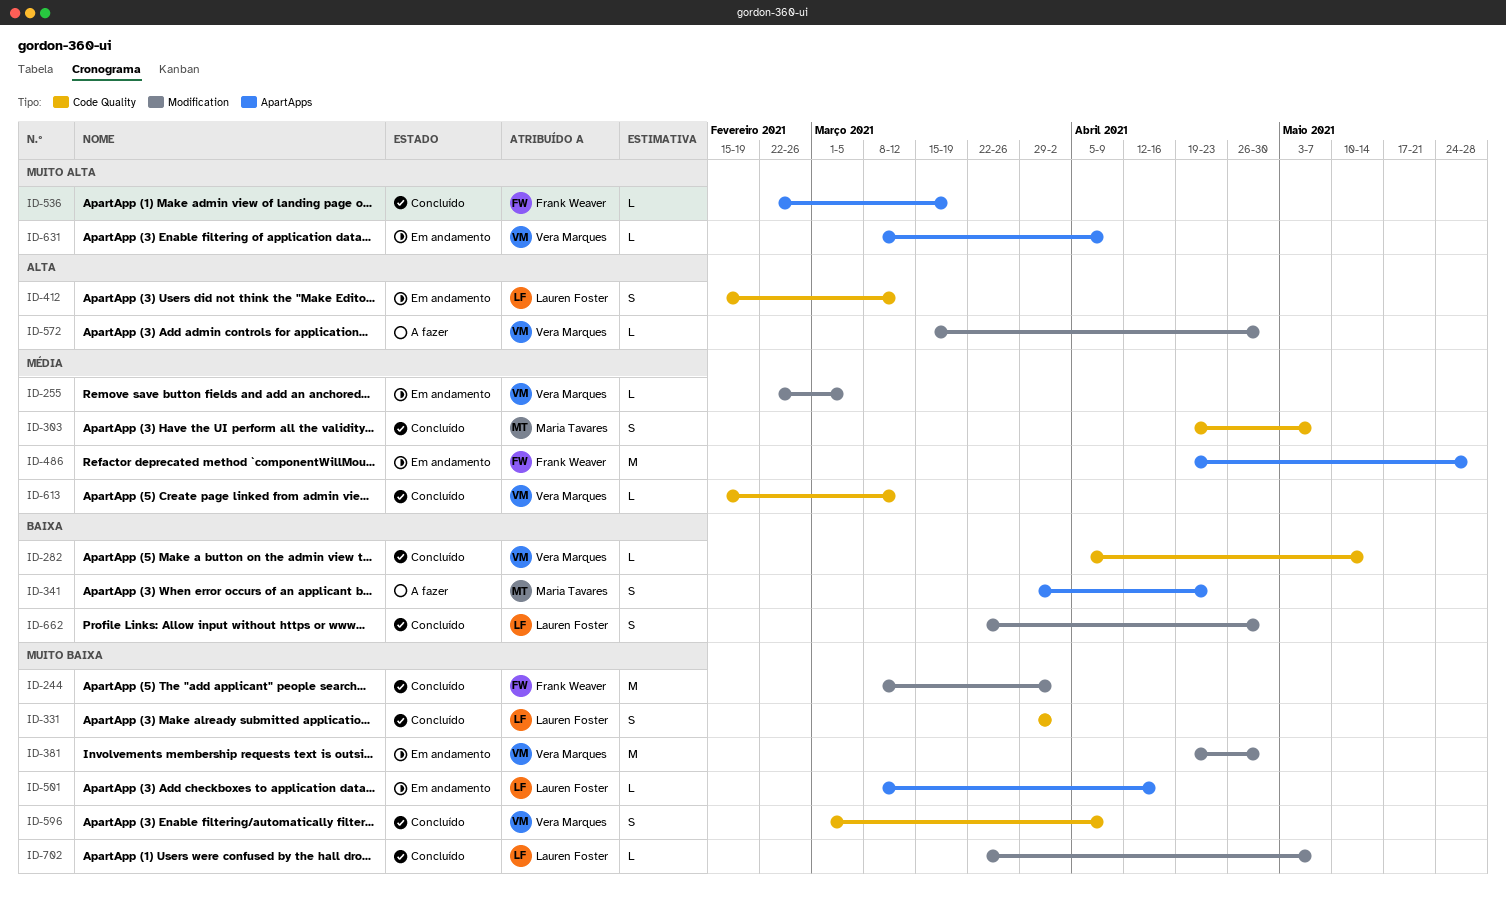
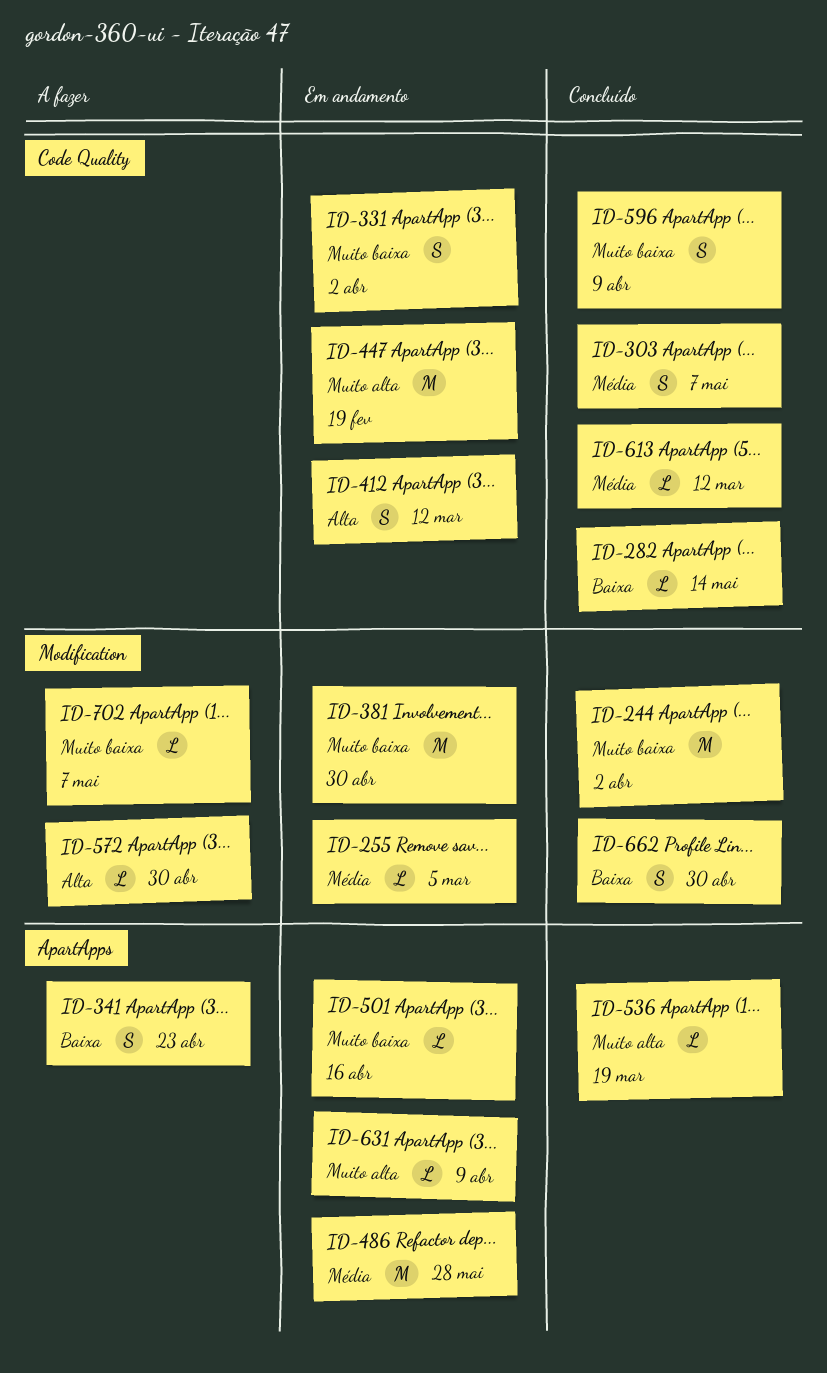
ID-331, status: Concluído -> Em andamento
ID-447: none -> present
ID-702, status: Concluído -> A fazer

